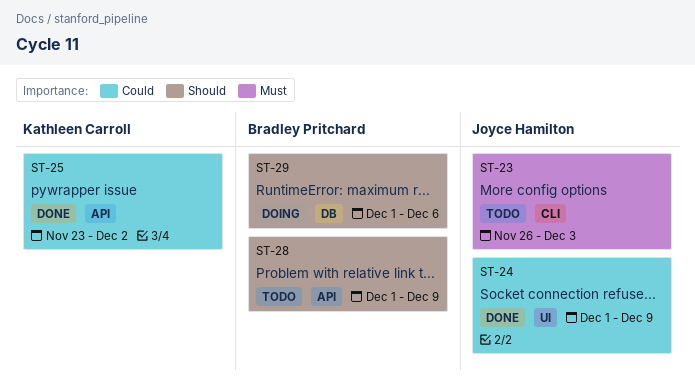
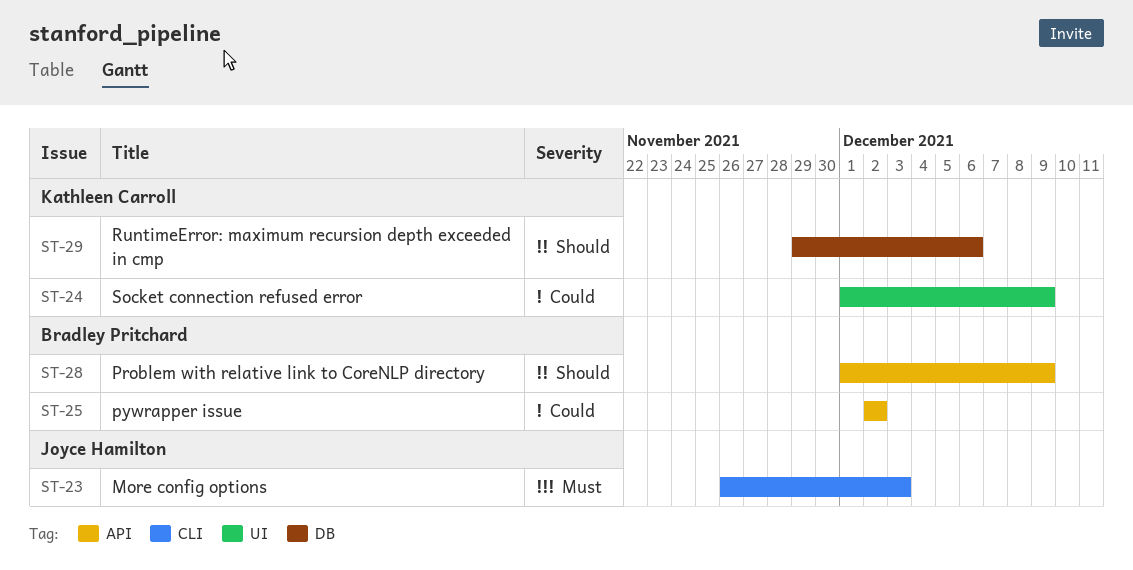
ST-24, owner: Joyce Hamilton -> Kathleen Carroll
ST-25, owner: Kathleen Carroll -> Bradley Pritchard
ST-25, start: Nov 23 -> Dec 2
ST-29, owner: Bradley Pritchard -> Kathleen Carroll
ST-29, start: Dec 1 -> Nov 29

